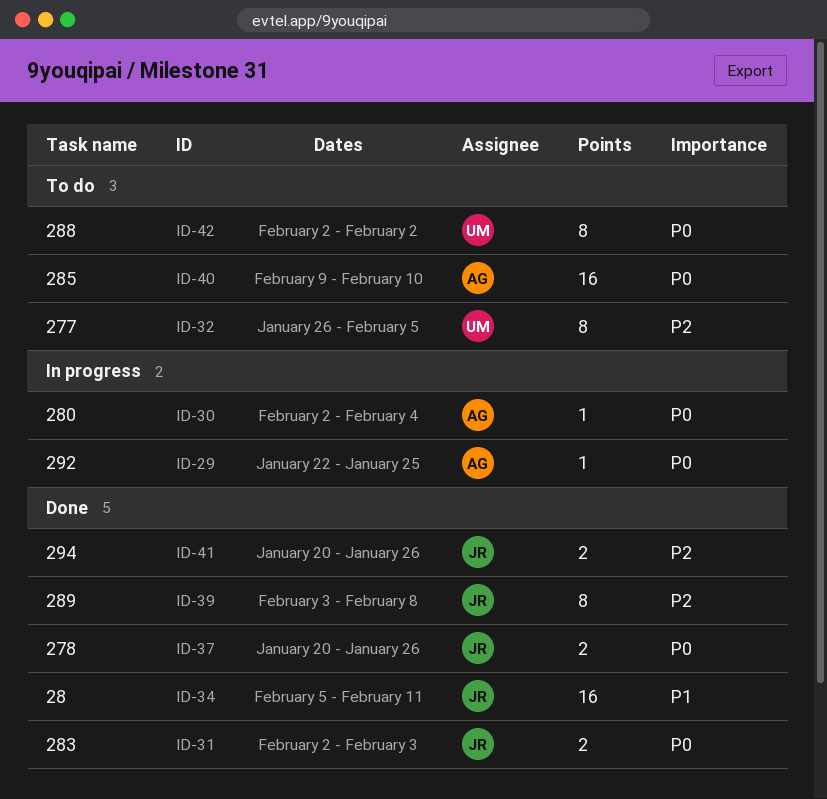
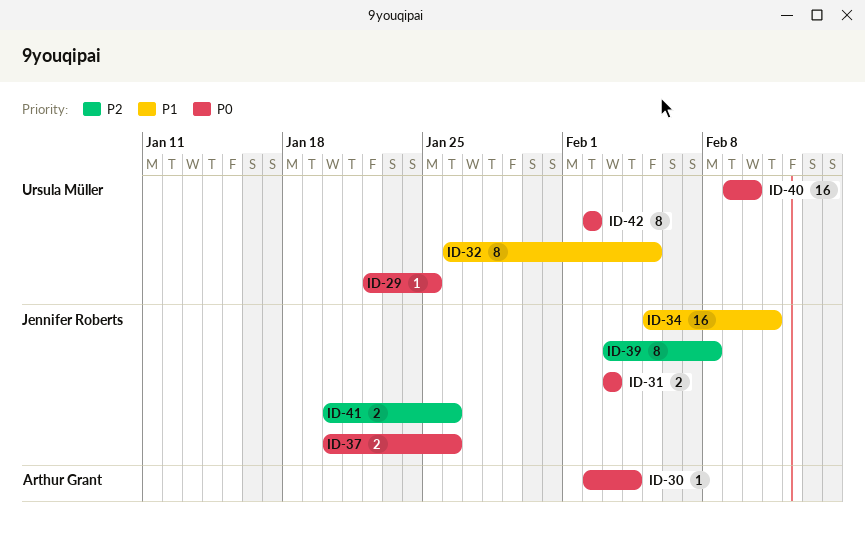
ID-29, owner: Arthur Grant -> Ursula Müller
ID-31, start: Feb 2 -> Feb 3
ID-32, priority: P2 -> P1
ID-40, owner: Arthur Grant -> Ursula Müller

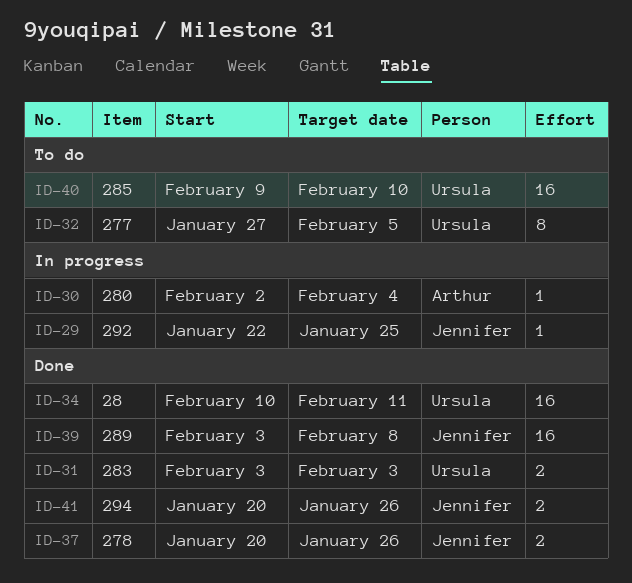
ID-29, owner: Ursula Müller -> Jennifer Roberts
ID-31, owner: Jennifer Roberts -> Ursula Müller
ID-32, start: Jan 26 -> Jan 27
ID-34, owner: Jennifer Roberts -> Ursula Müller
ID-34, start: Feb 5 -> Feb 10
ID-39, estimate: 8 -> 16
ID-42: present -> none

